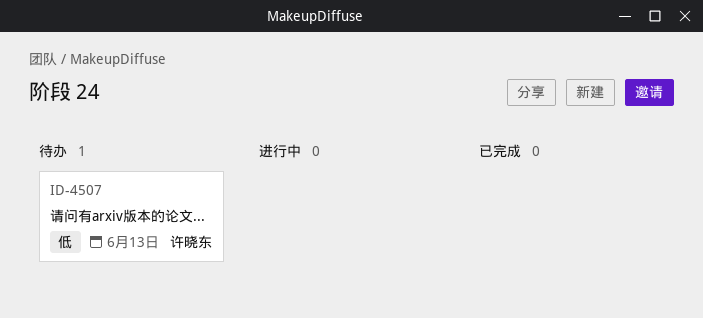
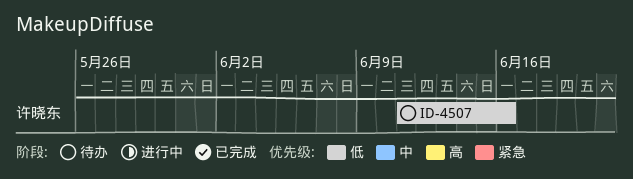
ID-4507, due: Jun 13 -> Jun 16

